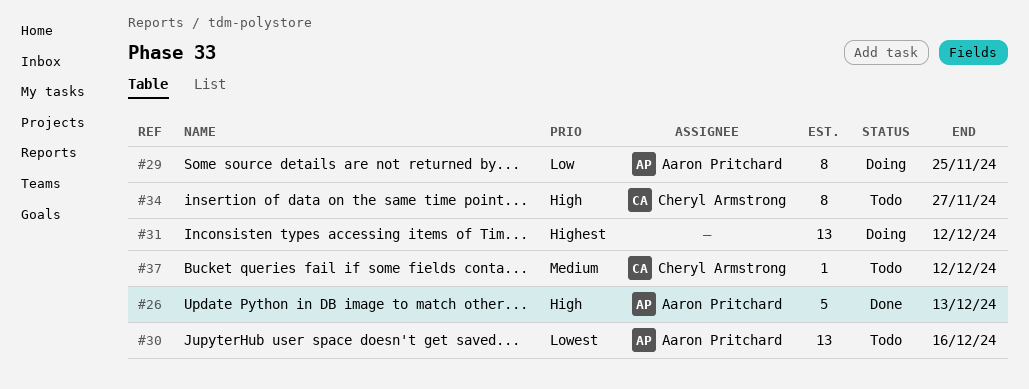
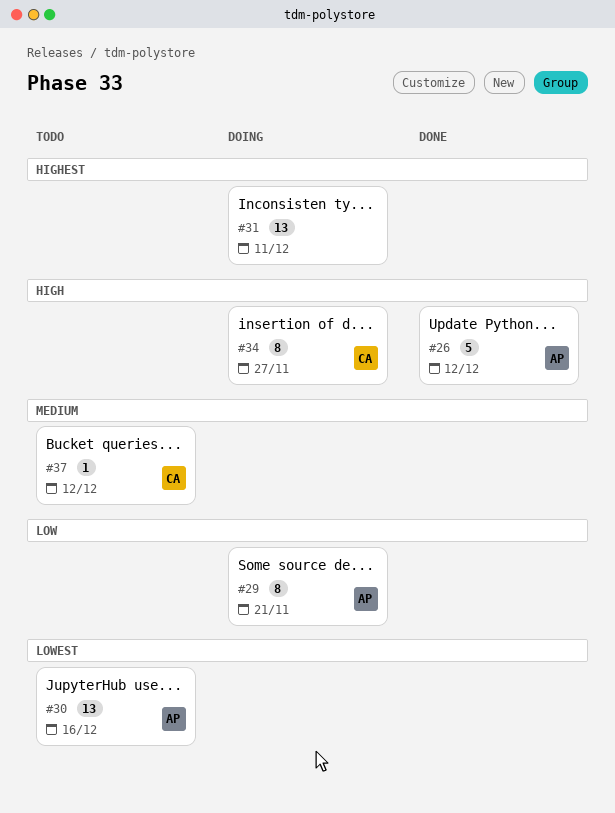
#26, due: Dec 13 -> Dec 12
#29, due: Nov 25 -> Nov 21
#31, due: Dec 12 -> Dec 11
#34, status: Todo -> Doing

